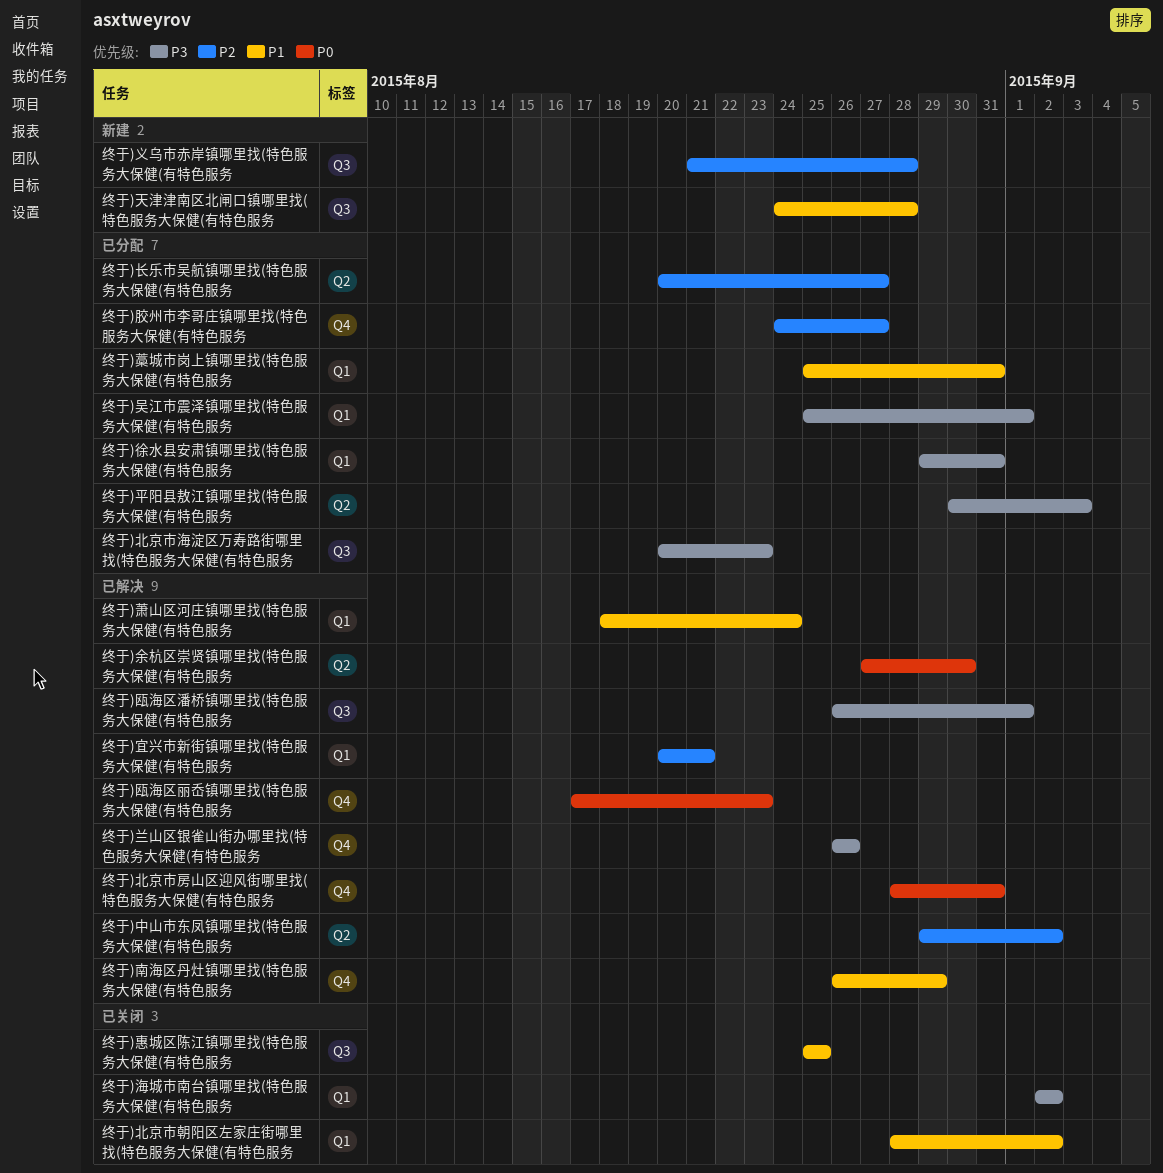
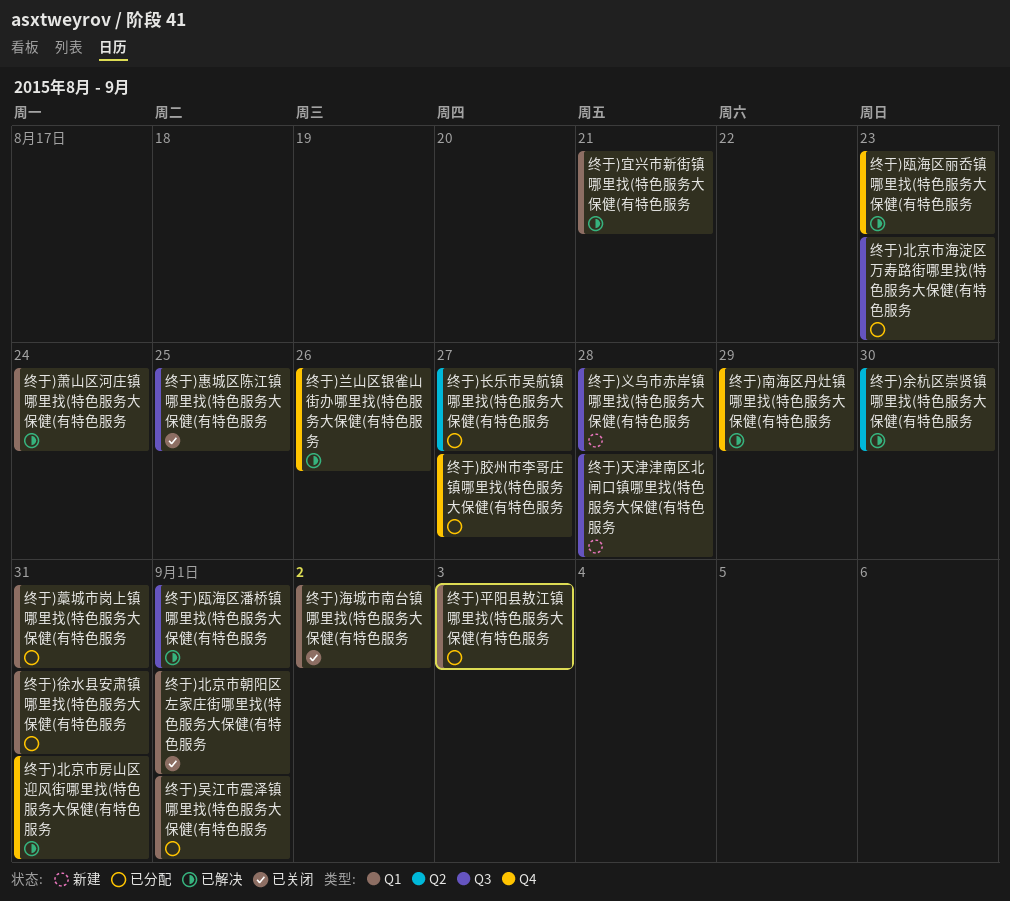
终于)中山市东凤镇哪里找(特色服务大保健(有特色服务: present -> none
终于)北京市朝阳区左家庄街哪里找(特色服务大保健(有特色服务, due: Sep 2 -> Sep 1
终于)平阳县敖江镇哪里找(特色服务大保健(有特色服务, label: Q2 -> Q1

